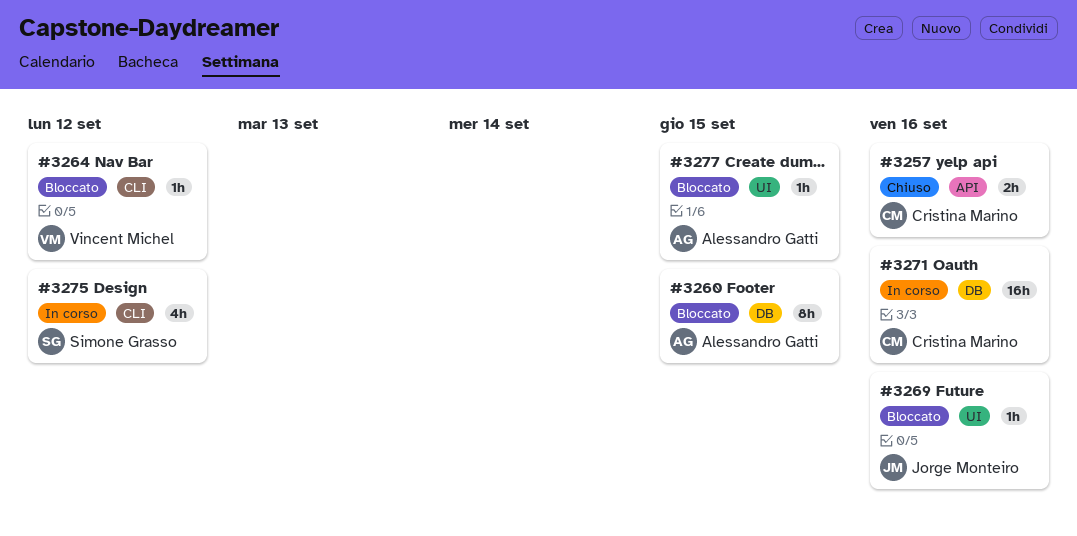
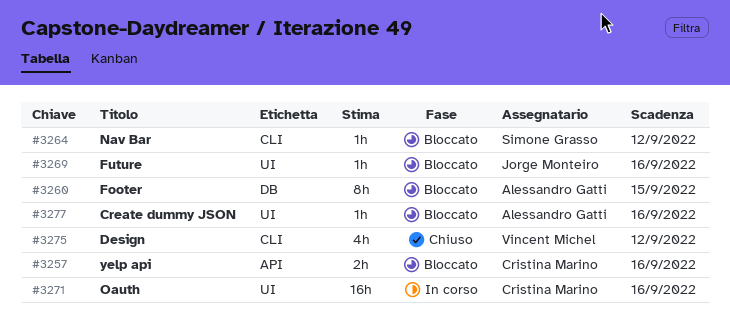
#3257, status: Chiuso -> Bloccato
#3264, owner: Vincent Michel -> Simone Grasso
#3271, label: DB -> UI
#3275, status: In corso -> Chiuso
#3275, owner: Simone Grasso -> Vincent Michel
#3277, due: Sep 15 -> Sep 16

